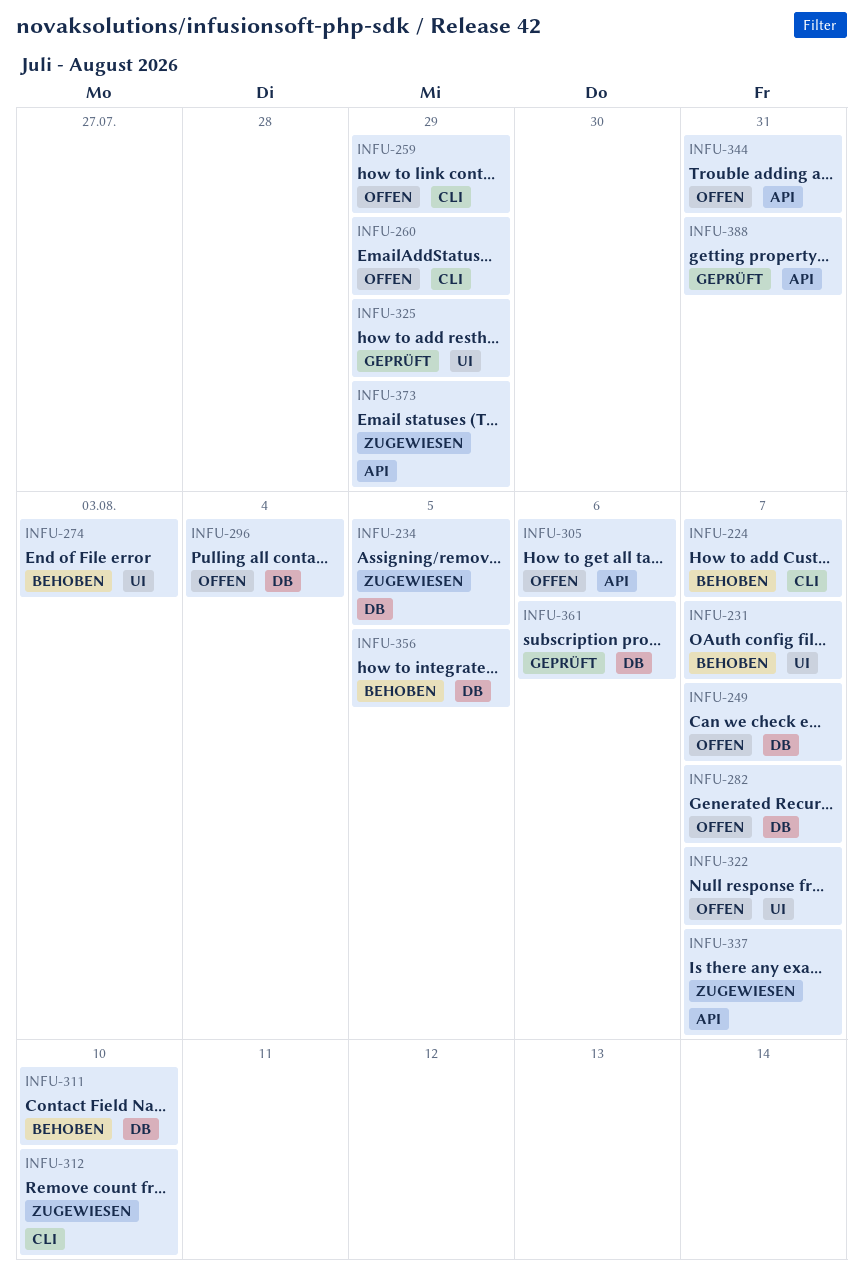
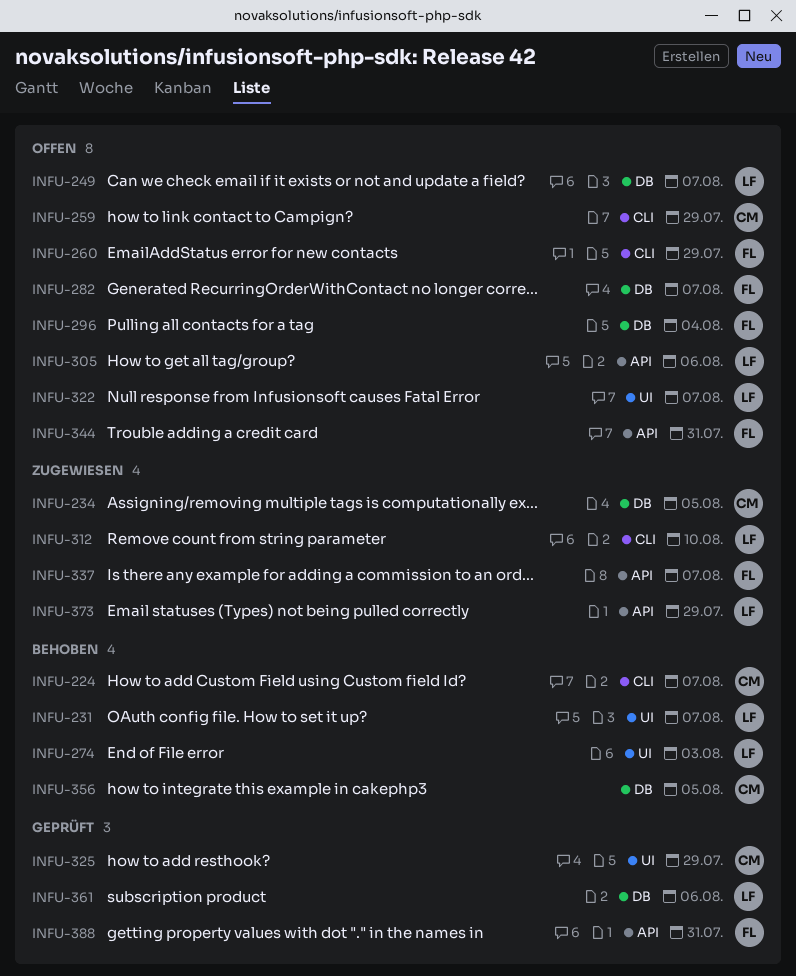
INFU-311: present -> none

